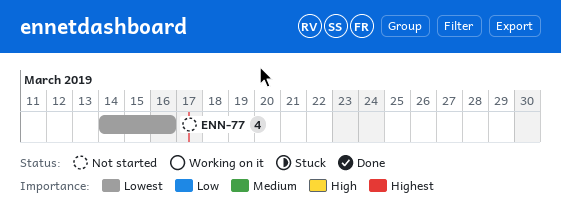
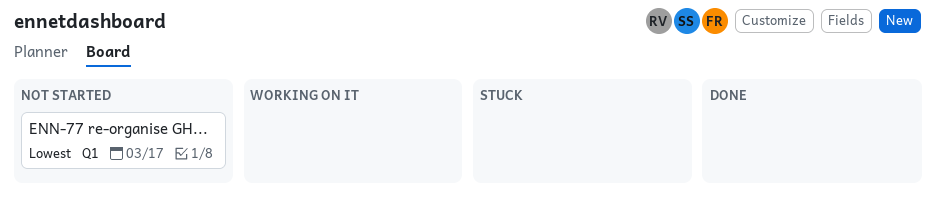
ENN-77, due: Mar 16 -> Mar 17

